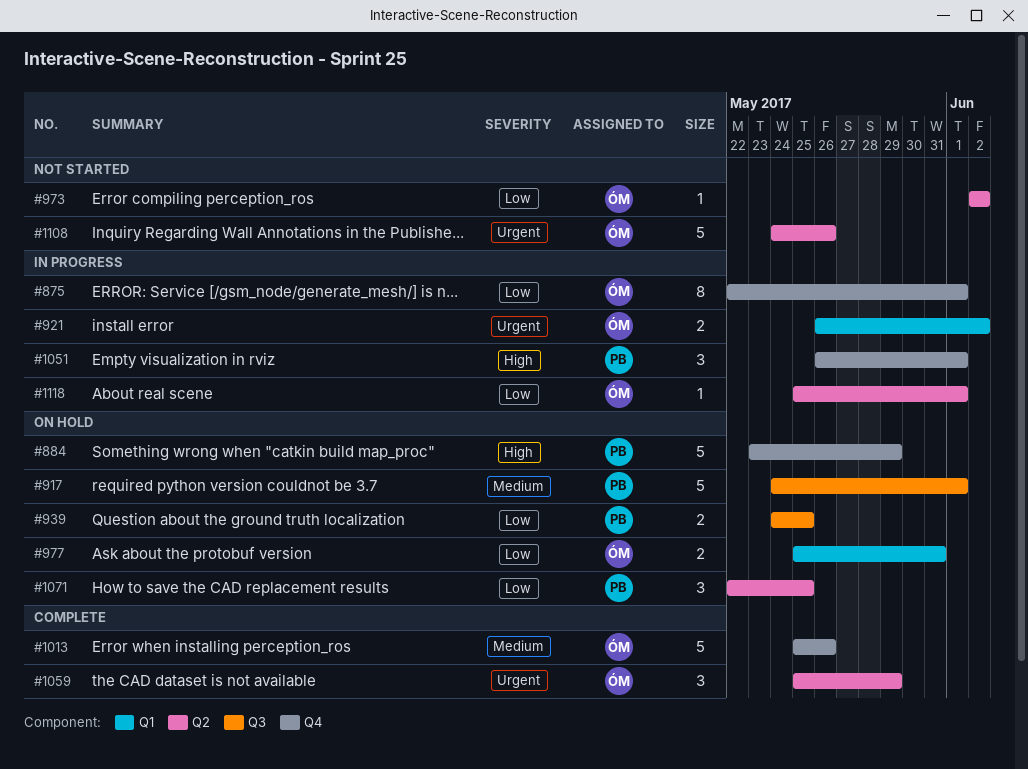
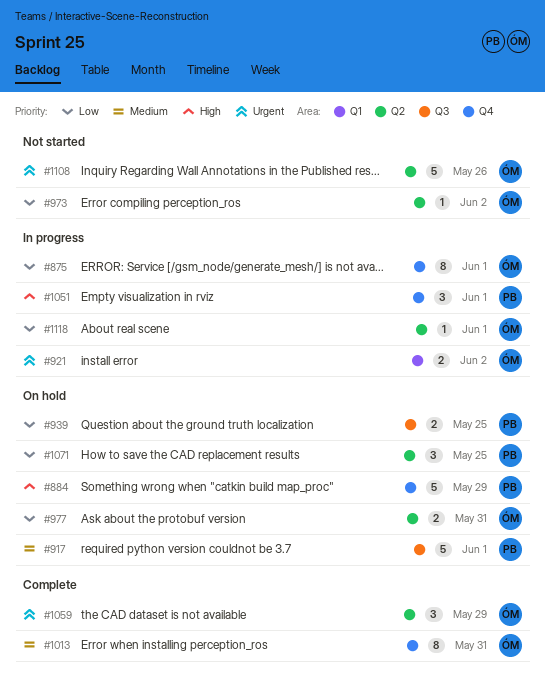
#977, label: Q1 -> Q2
#1013, estimate: 5 -> 8
#1013, due: May 26 -> May 31

